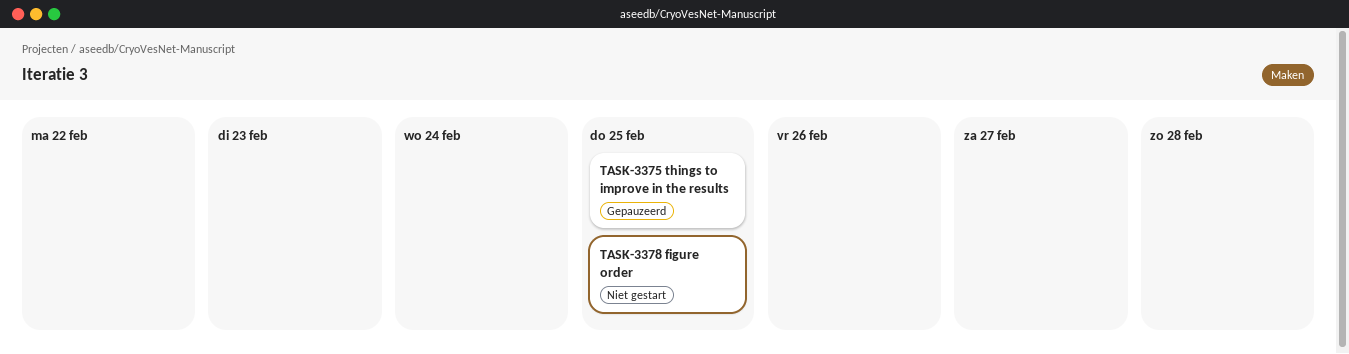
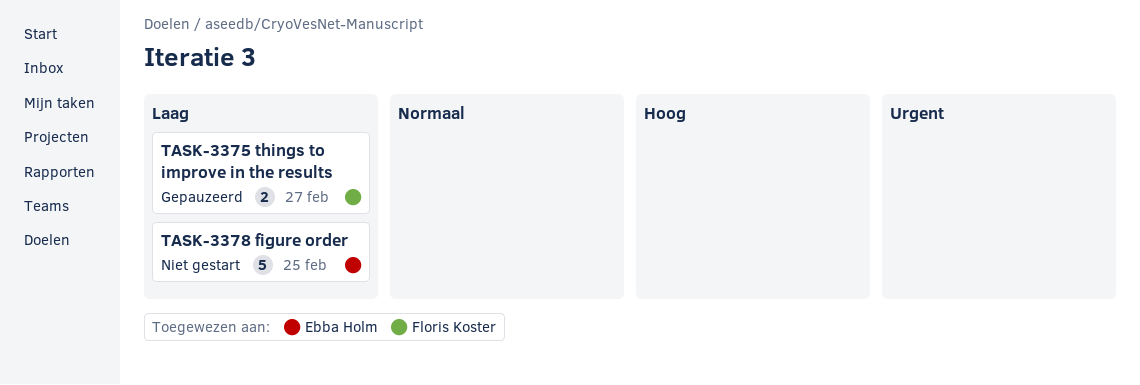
TASK-3375, due: Feb 25 -> Feb 27

